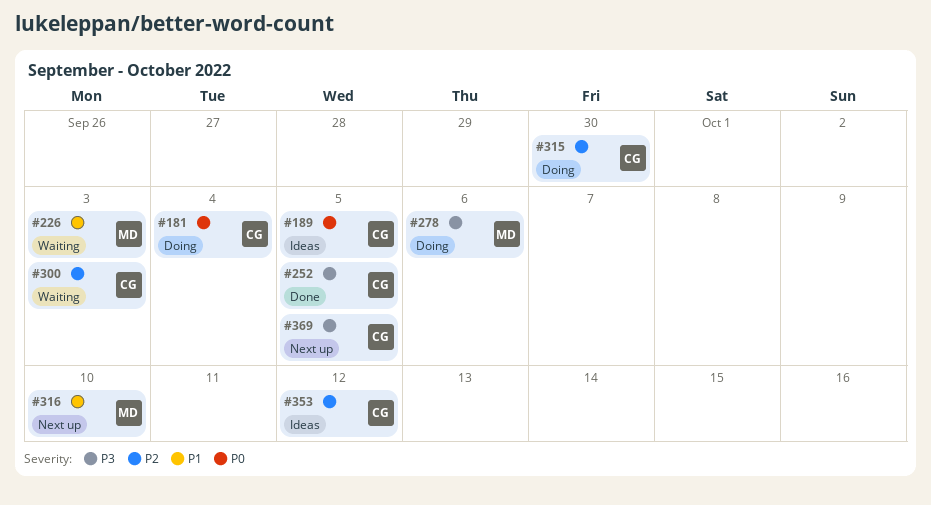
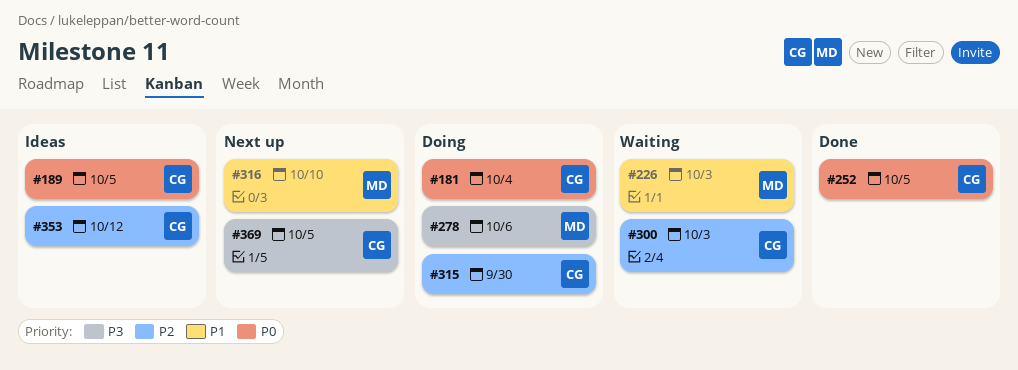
#252, priority: P3 -> P0

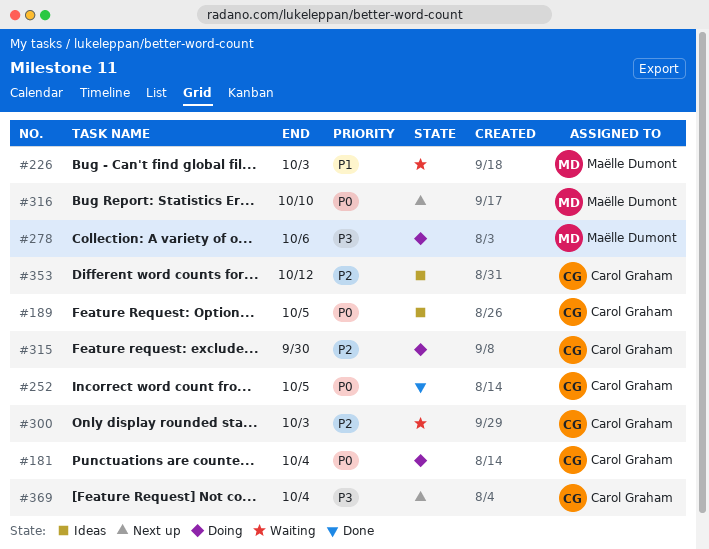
#316, priority: P1 -> P0
#369, due: Oct 5 -> Oct 4

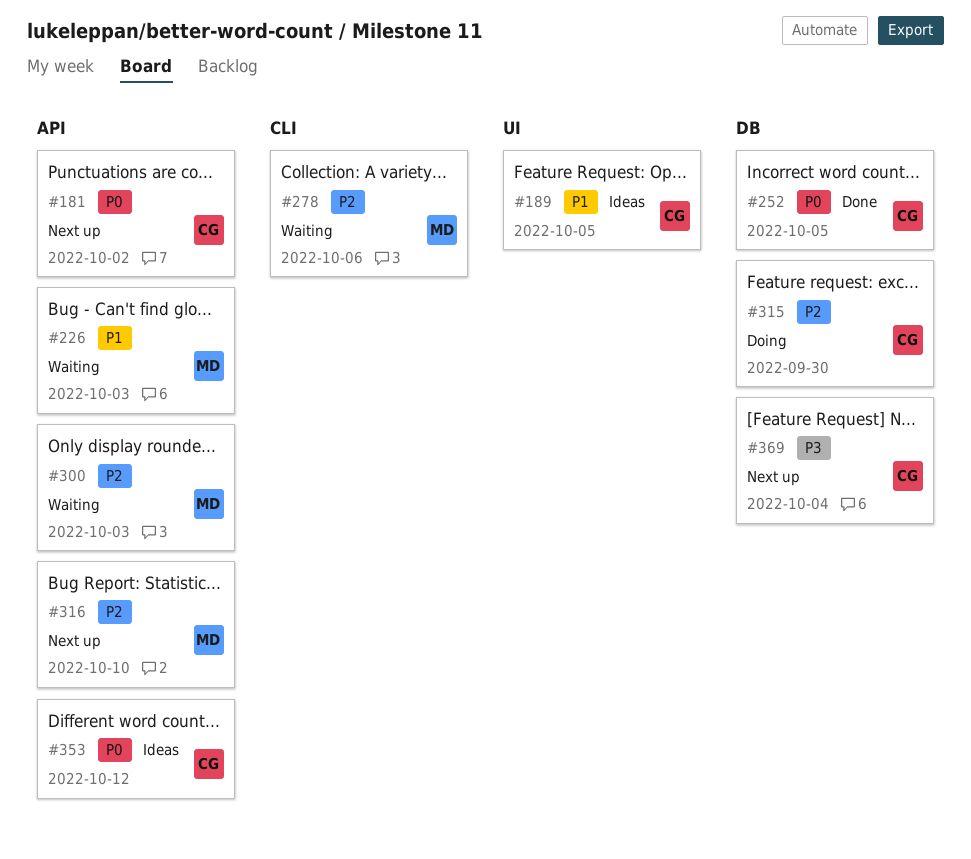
#181, status: Doing -> Next up
#181, due: Oct 4 -> Oct 2
#189, priority: P0 -> P1
#278, status: Doing -> Waiting
#278, priority: P3 -> P2
#300, owner: Carol Graham -> Maëlle Dumont
#316, priority: P0 -> P2
#353, priority: P2 -> P0

